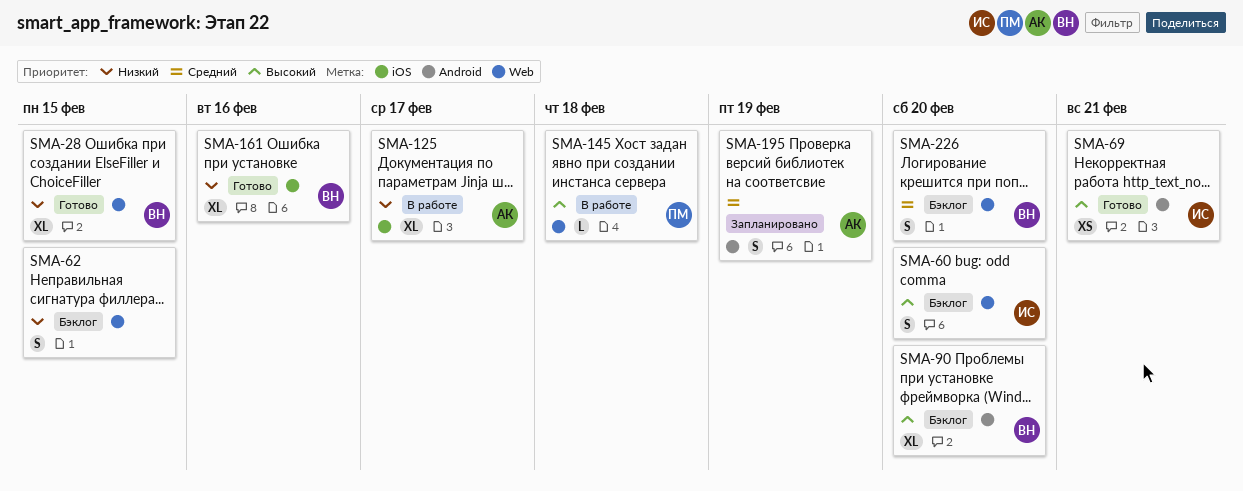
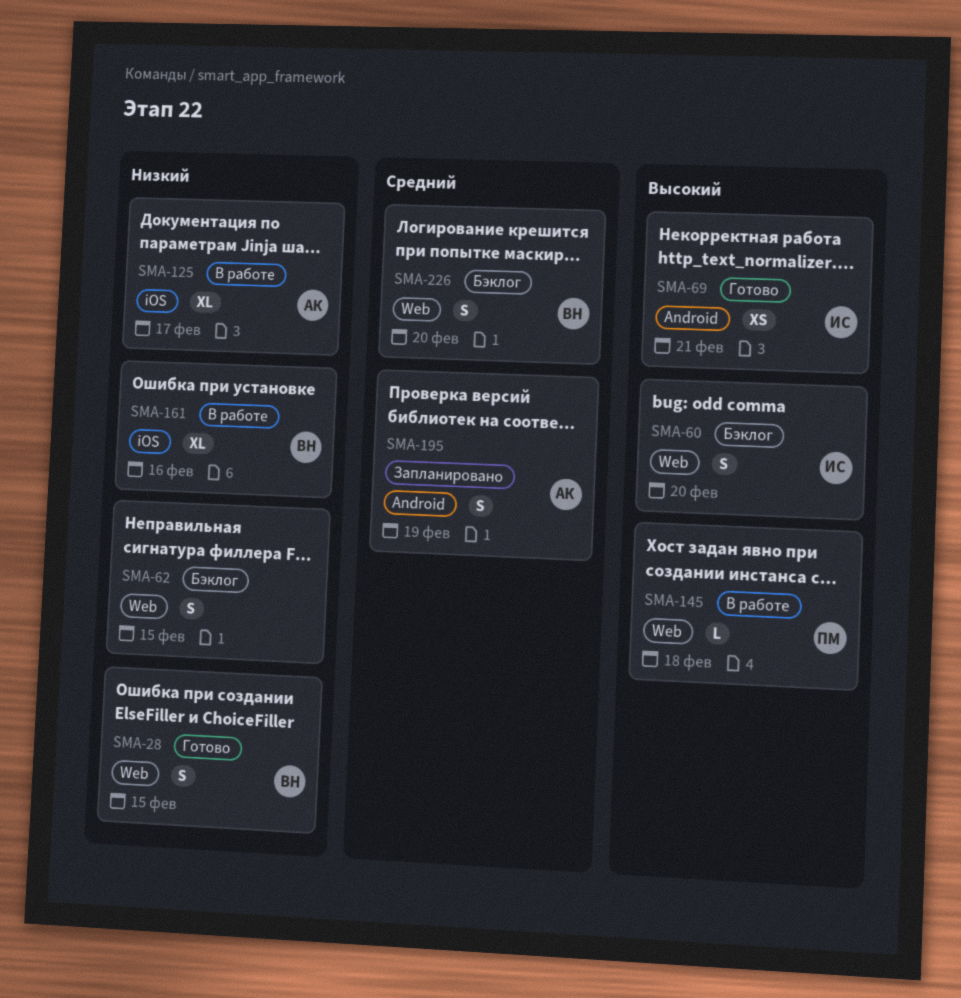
SMA-28, estimate: XL -> S
SMA-90: present -> none
SMA-161, status: Готово -> В работе

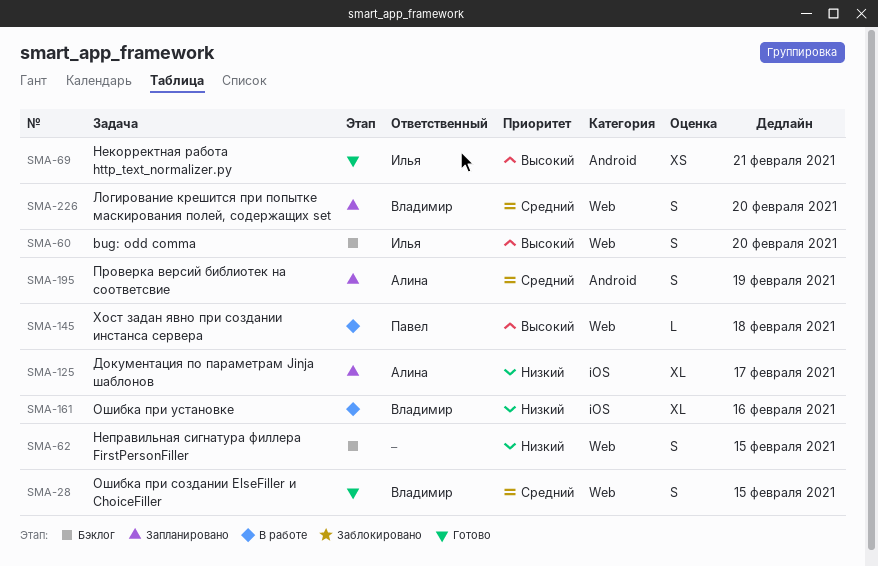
SMA-28, priority: Низкий -> Средний
SMA-125, status: В работе -> Запланировано
SMA-226, status: Бэклог -> Запланировано

